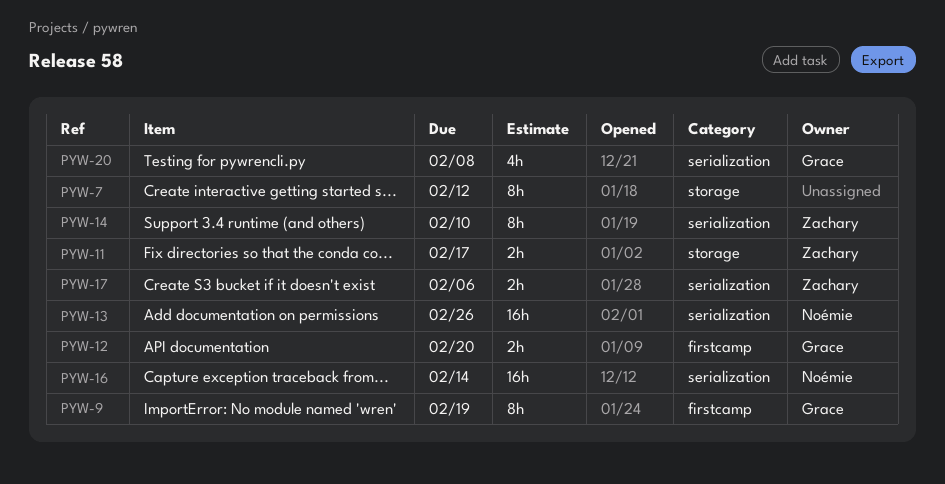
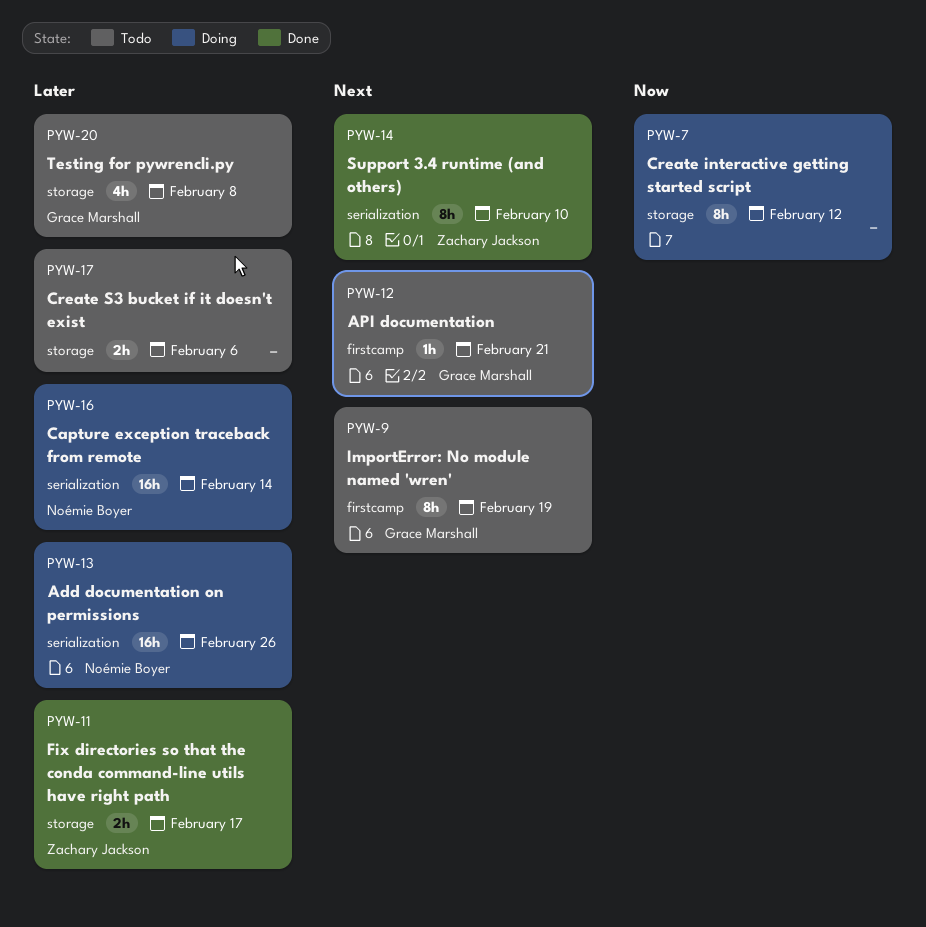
PYW-12, estimate: 2h -> 1h
PYW-12, due: Feb 20 -> Feb 21
PYW-17, owner: Zachary Jackson -> none
PYW-17, label: serialization -> storage
PYW-20, label: serialization -> storage

